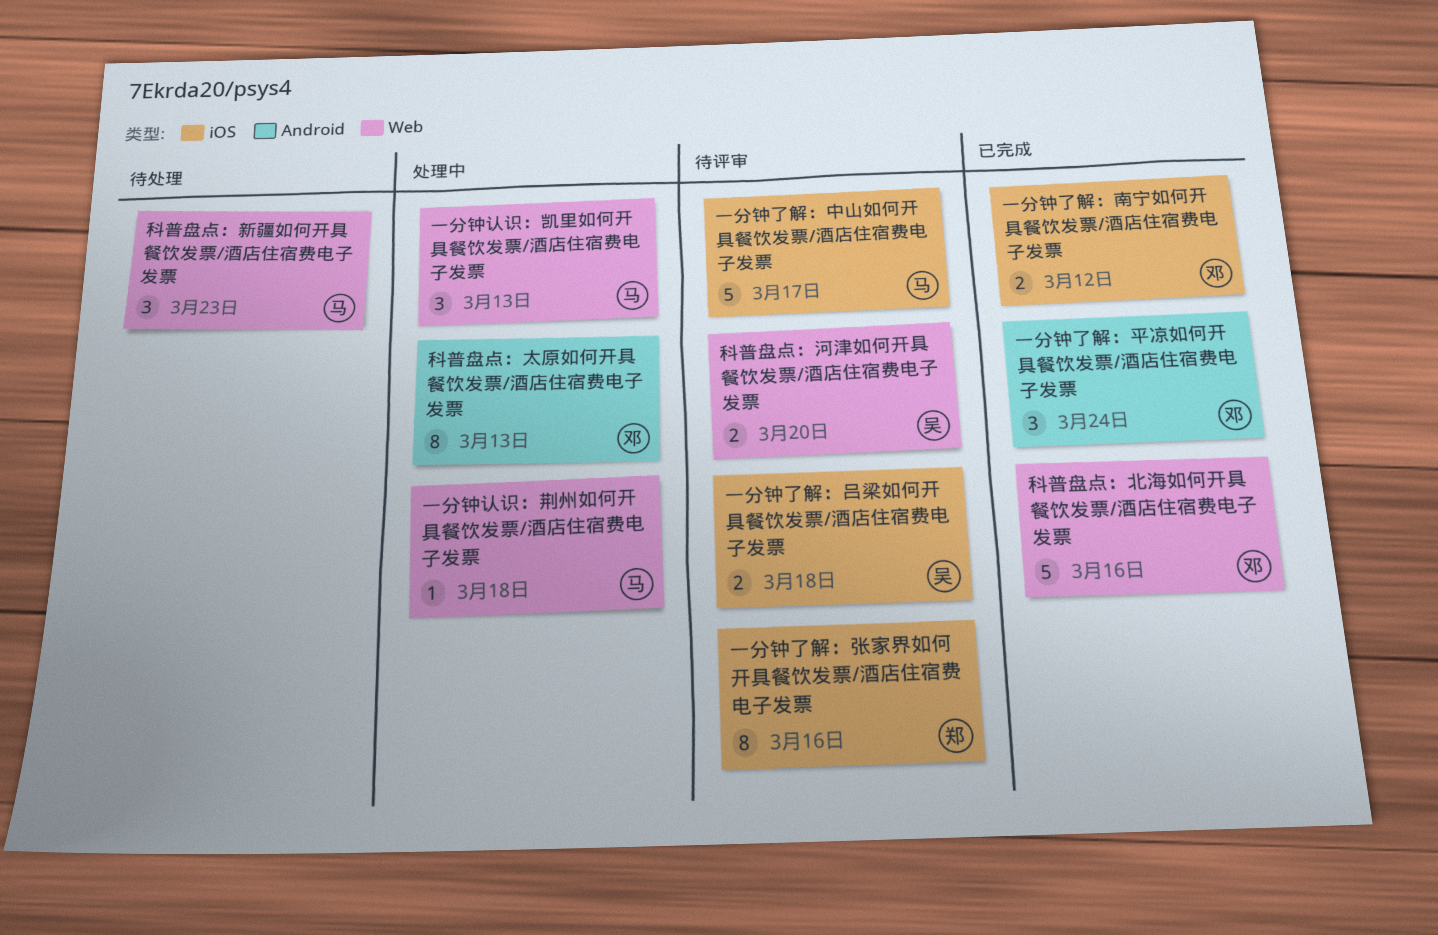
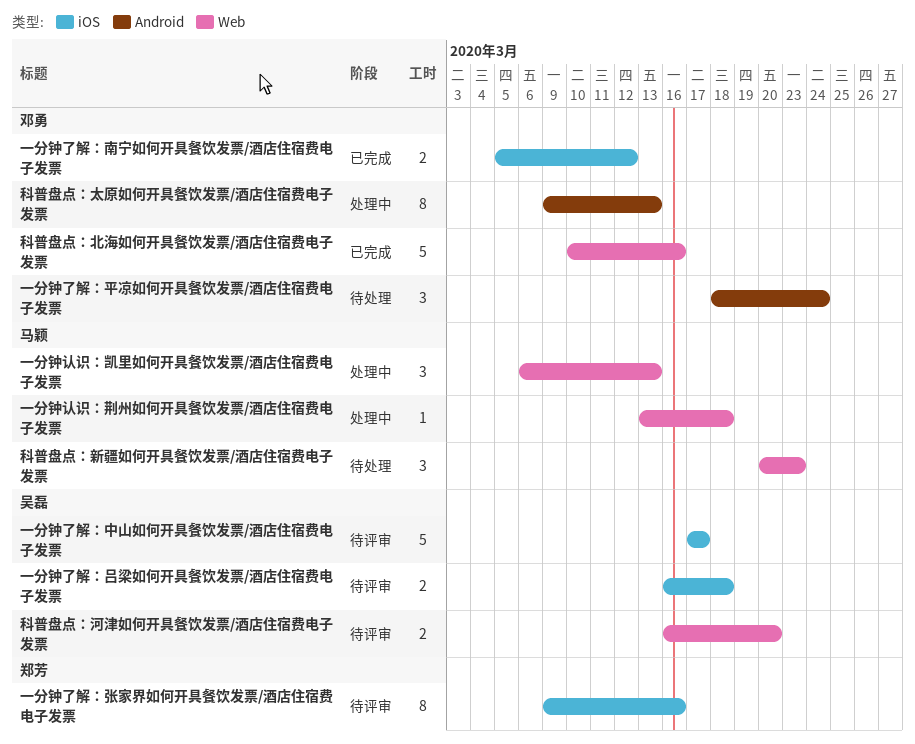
一分钟了解：中山如何开具餐饮发票/酒店住宿费电子发票, owner: 马颖 -> 吴磊
一分钟了解：平凉如何开具餐饮发票/酒店住宿费电子发票, status: 已完成 -> 待处理

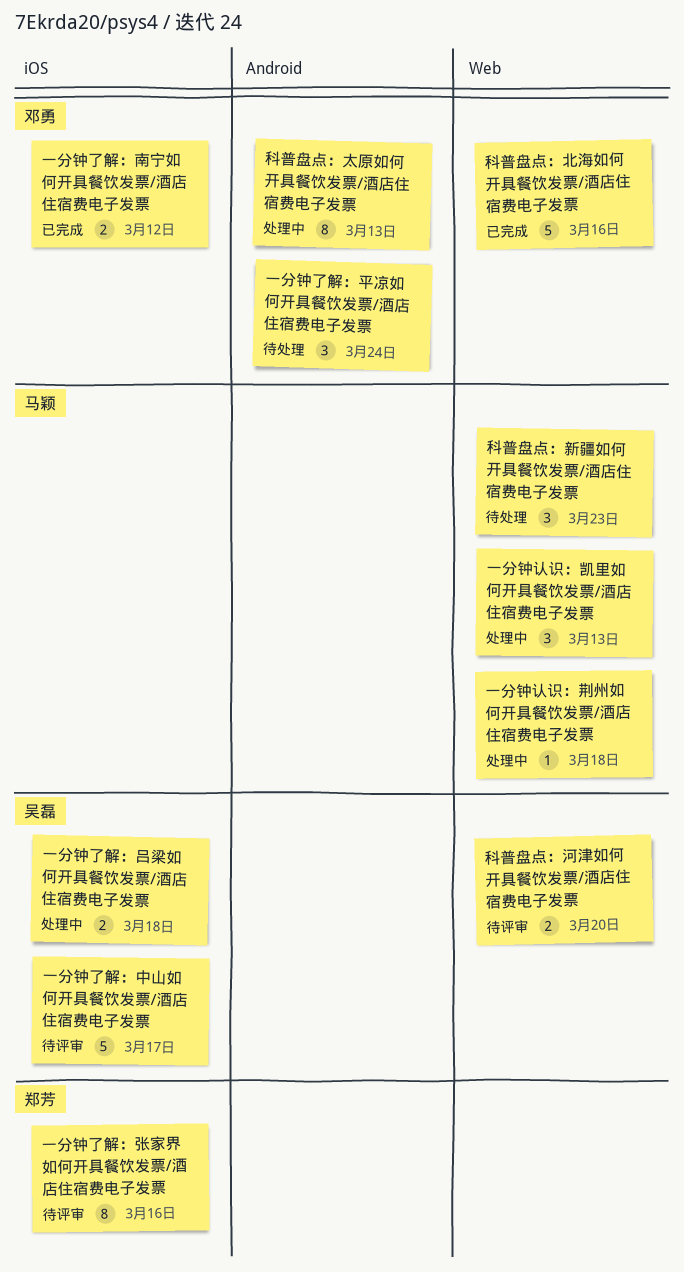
一分钟了解：吕梁如何开具餐饮发票/酒店住宿费电子发票, status: 待评审 -> 处理中

